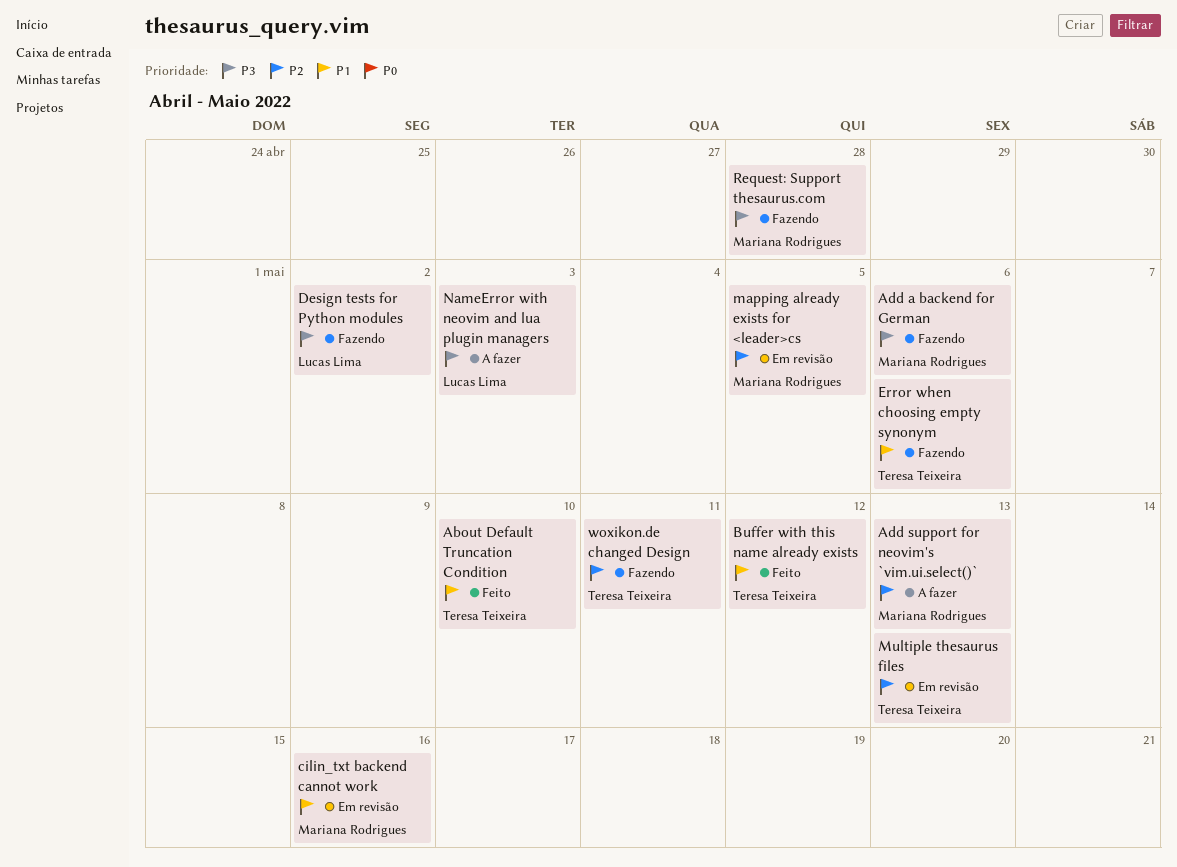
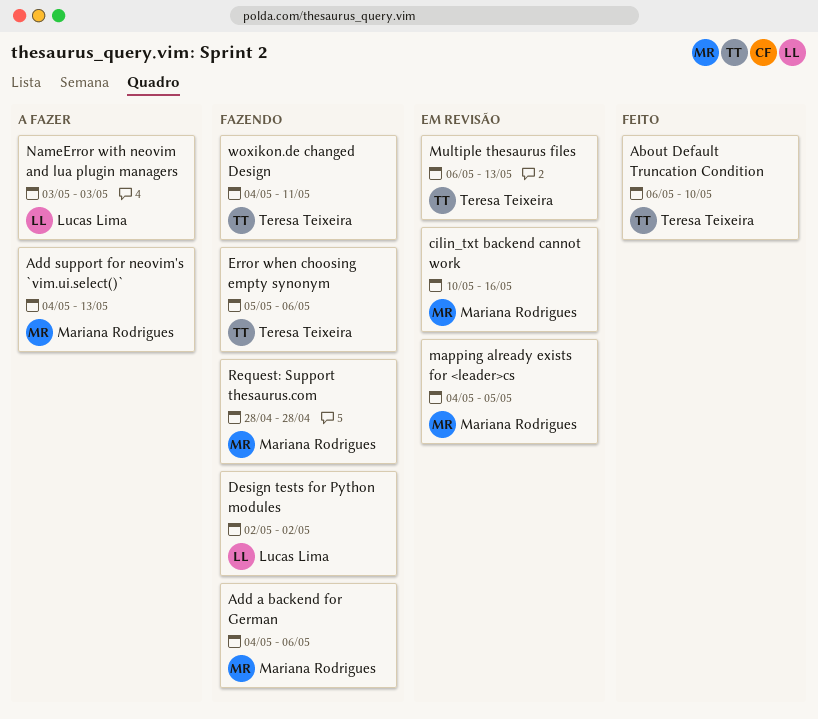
Buffer with this name already exists: present -> none

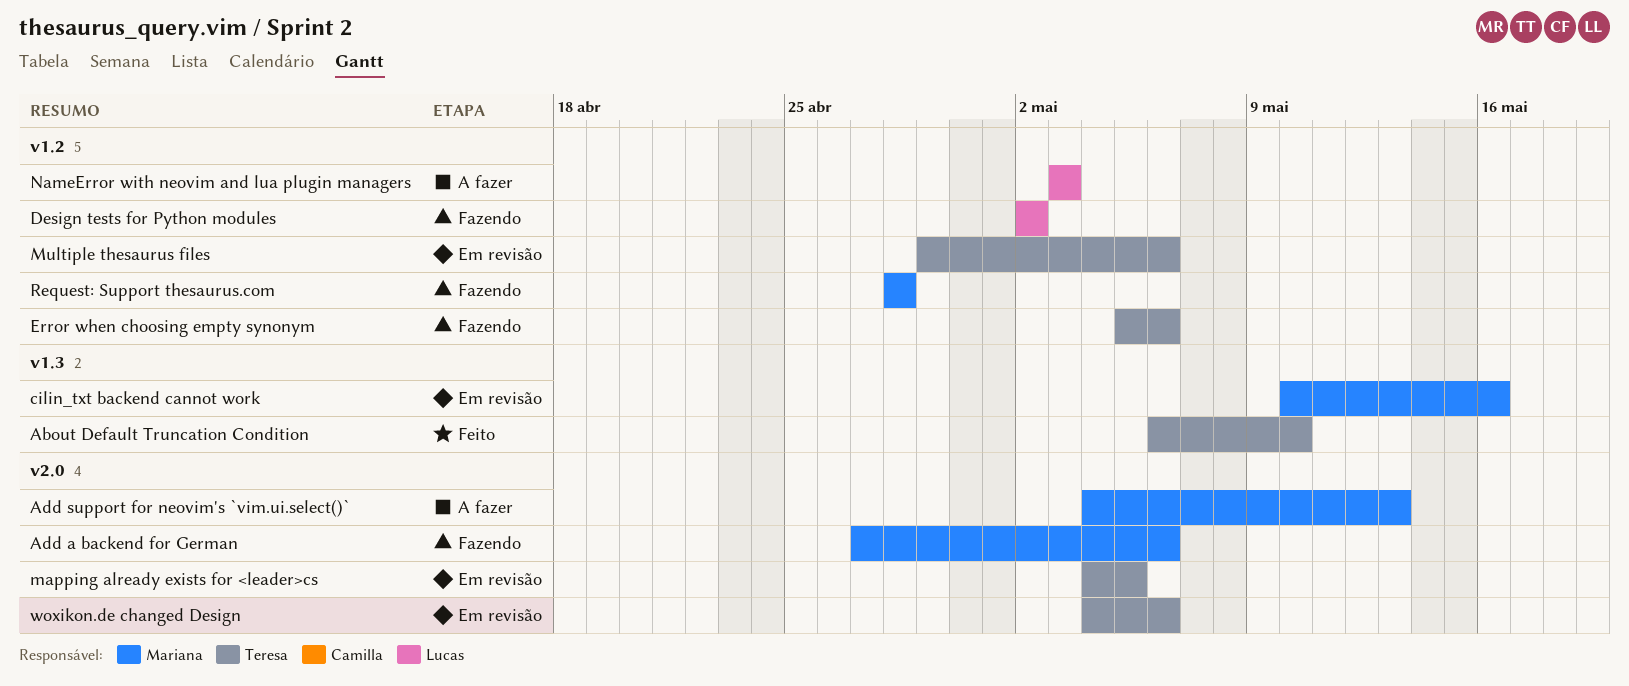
Add a backend for German, start: May 4 -> Apr 27
mapping already exists for <leader>cs, owner: Mariana Rodrigues -> Teresa Teixeira
Multiple thesaurus files, start: May 6 -> Apr 29
Multiple thesaurus files, due: May 13 -> May 6
woxikon.de changed Design, status: Fazendo -> Em revisão
woxikon.de changed Design, due: May 11 -> May 6

